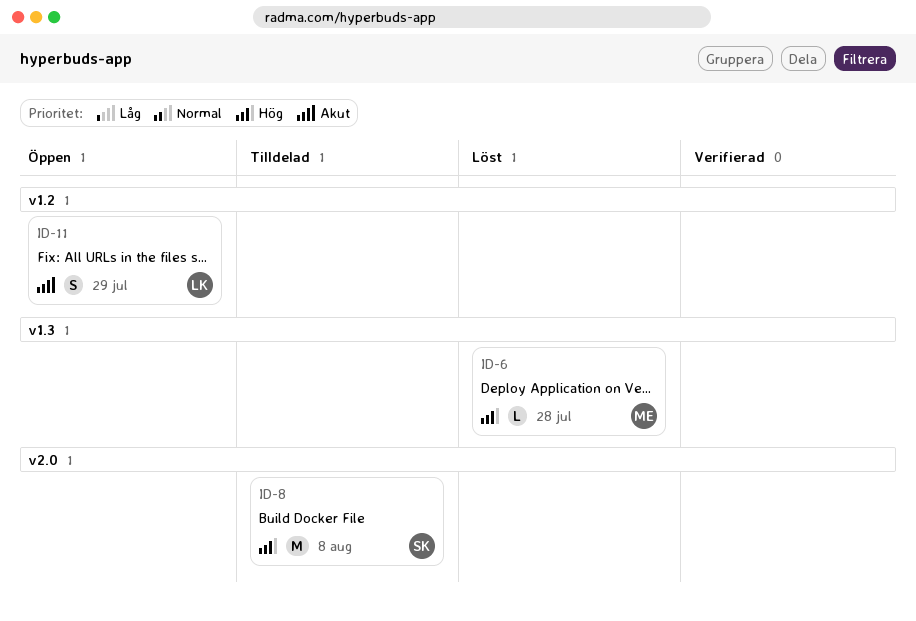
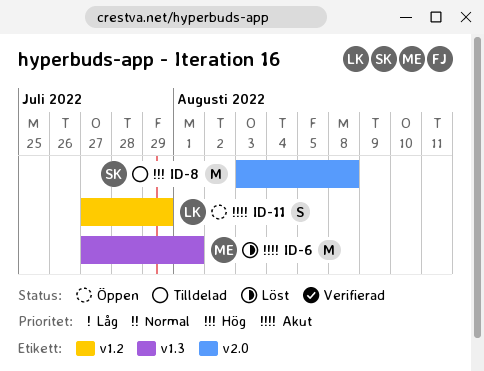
ID-6, priority: Hög -> Akut
ID-6, estimate: L -> M
ID-6, due: Jul 28 -> Aug 1

